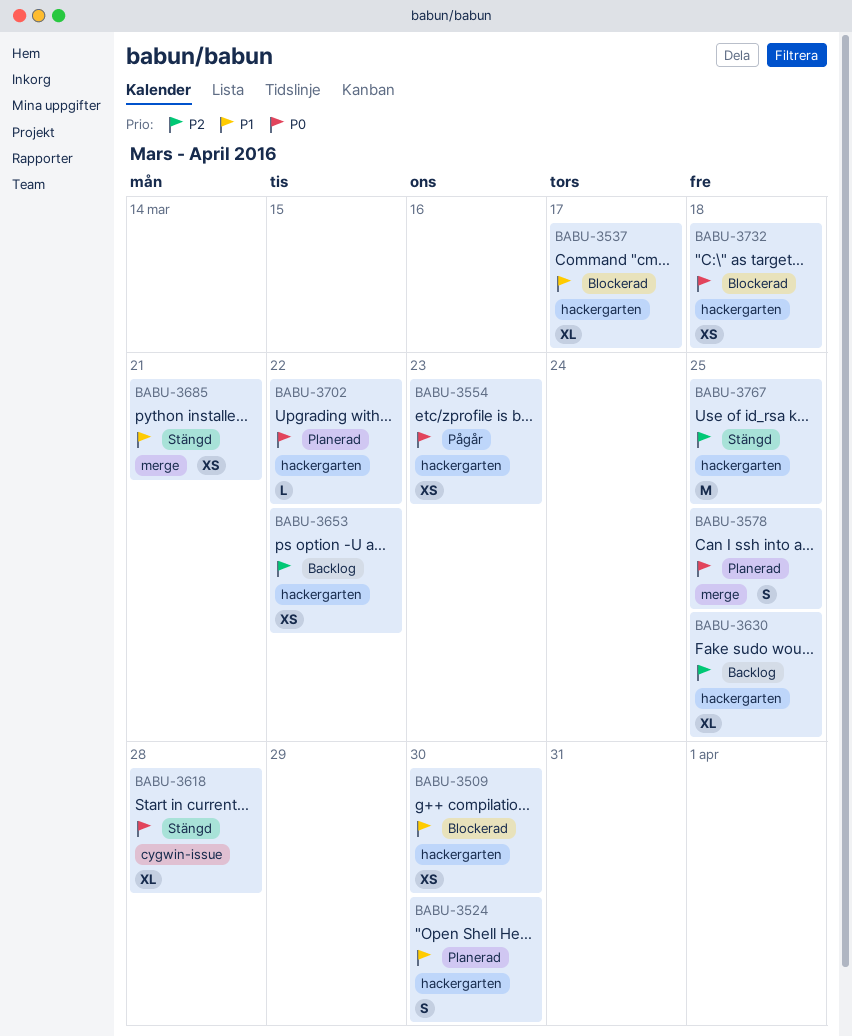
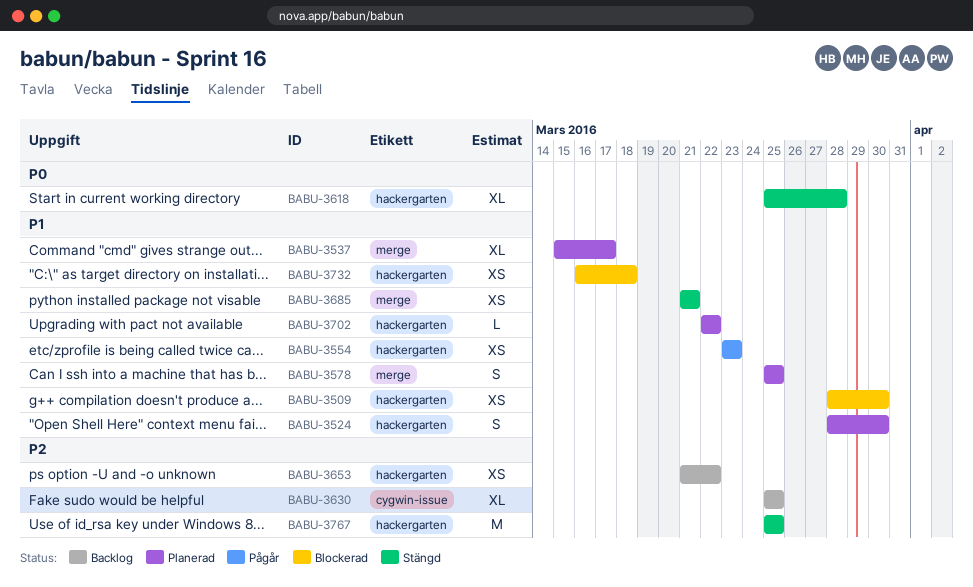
BABU-3537, status: Blockerad -> Planerad
BABU-3537, label: hackergarten -> merge
BABU-3554, priority: P0 -> P1
BABU-3578, priority: P0 -> P1
BABU-3618, label: cygwin-issue -> hackergarten
BABU-3630, label: hackergarten -> cygwin-issue
BABU-3702, priority: P0 -> P1
BABU-3732, priority: P0 -> P1

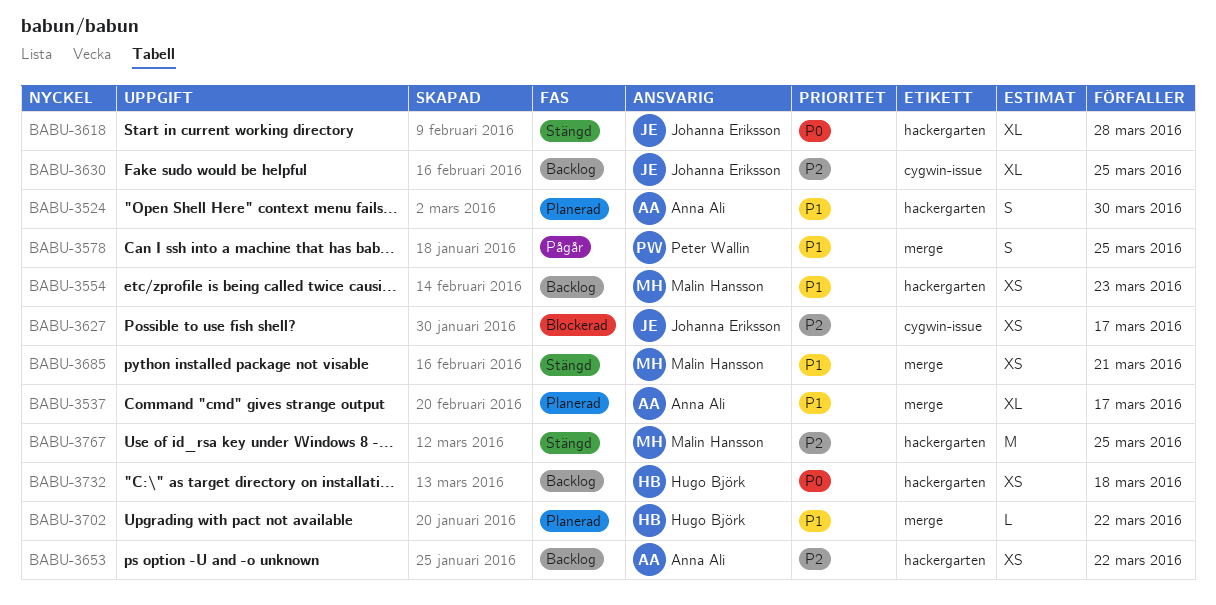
BABU-3509: present -> none
BABU-3554, status: Pågår -> Backlog
BABU-3578, status: Planerad -> Pågår
BABU-3627: none -> present
BABU-3702, label: hackergarten -> merge
BABU-3732, status: Blockerad -> Backlog
BABU-3732, priority: P1 -> P0

